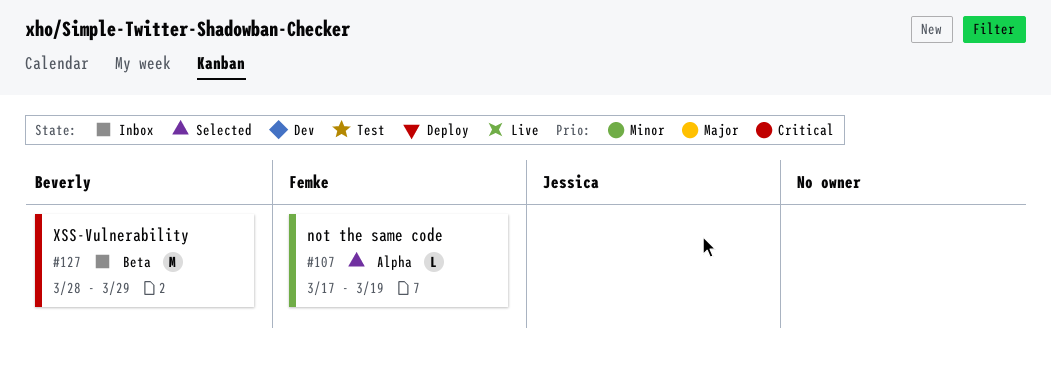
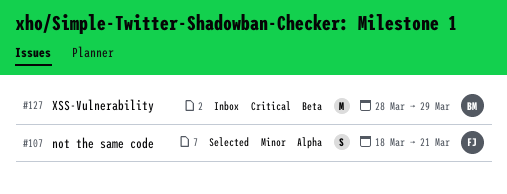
#107, estimate: L -> S
#107, start: Mar 17 -> Mar 18
#107, due: Mar 19 -> Mar 21

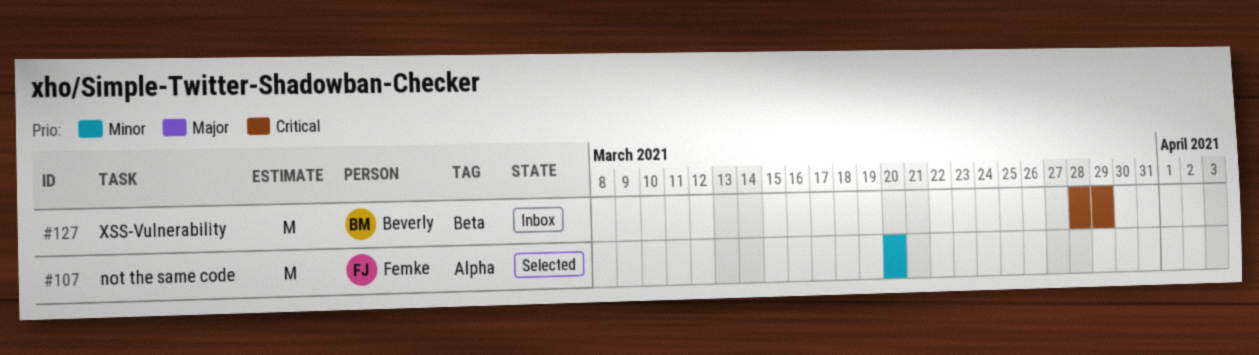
#107, estimate: S -> M
#107, start: Mar 18 -> Mar 20
#107, due: Mar 21 -> Mar 20

